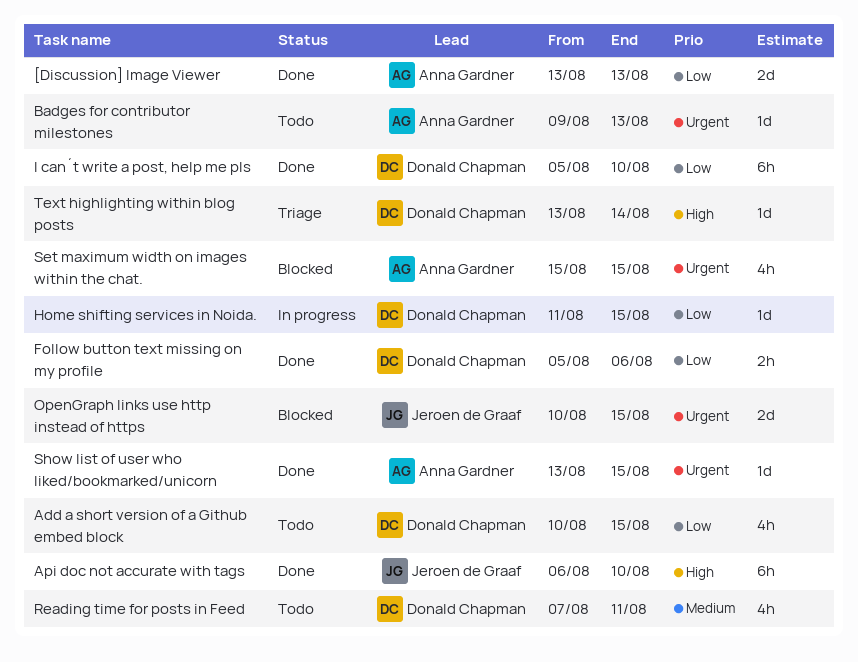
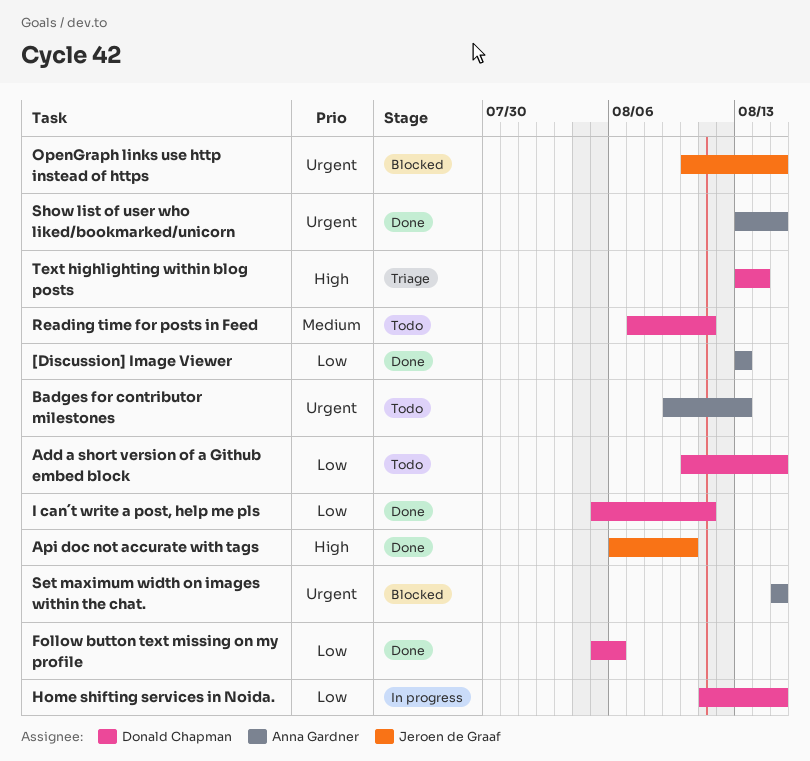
I can´t write a post, help me pls, due: Aug 10 -> Aug 11

